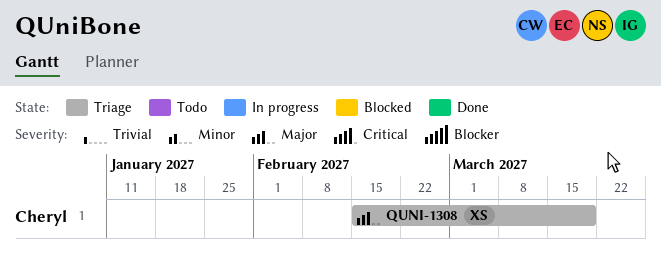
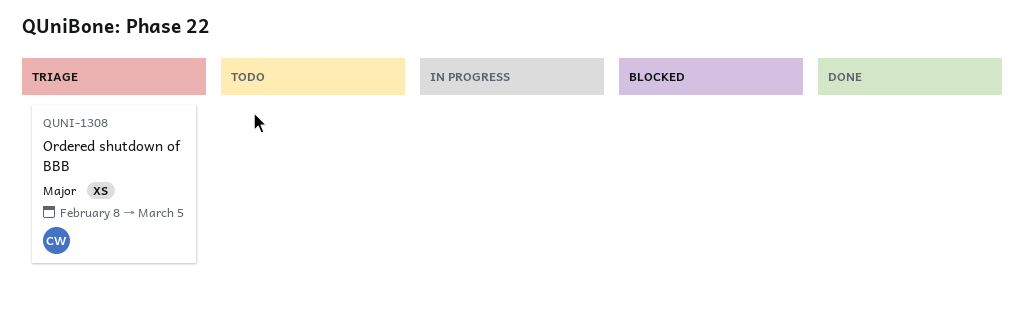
QUNI-1308, start: Feb 15 -> Feb 8
QUNI-1308, due: Mar 19 -> Mar 5

